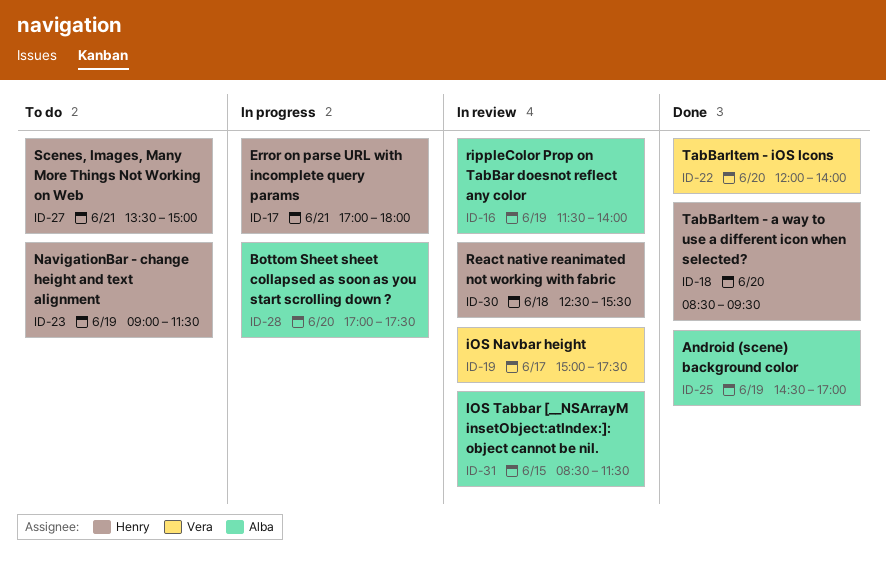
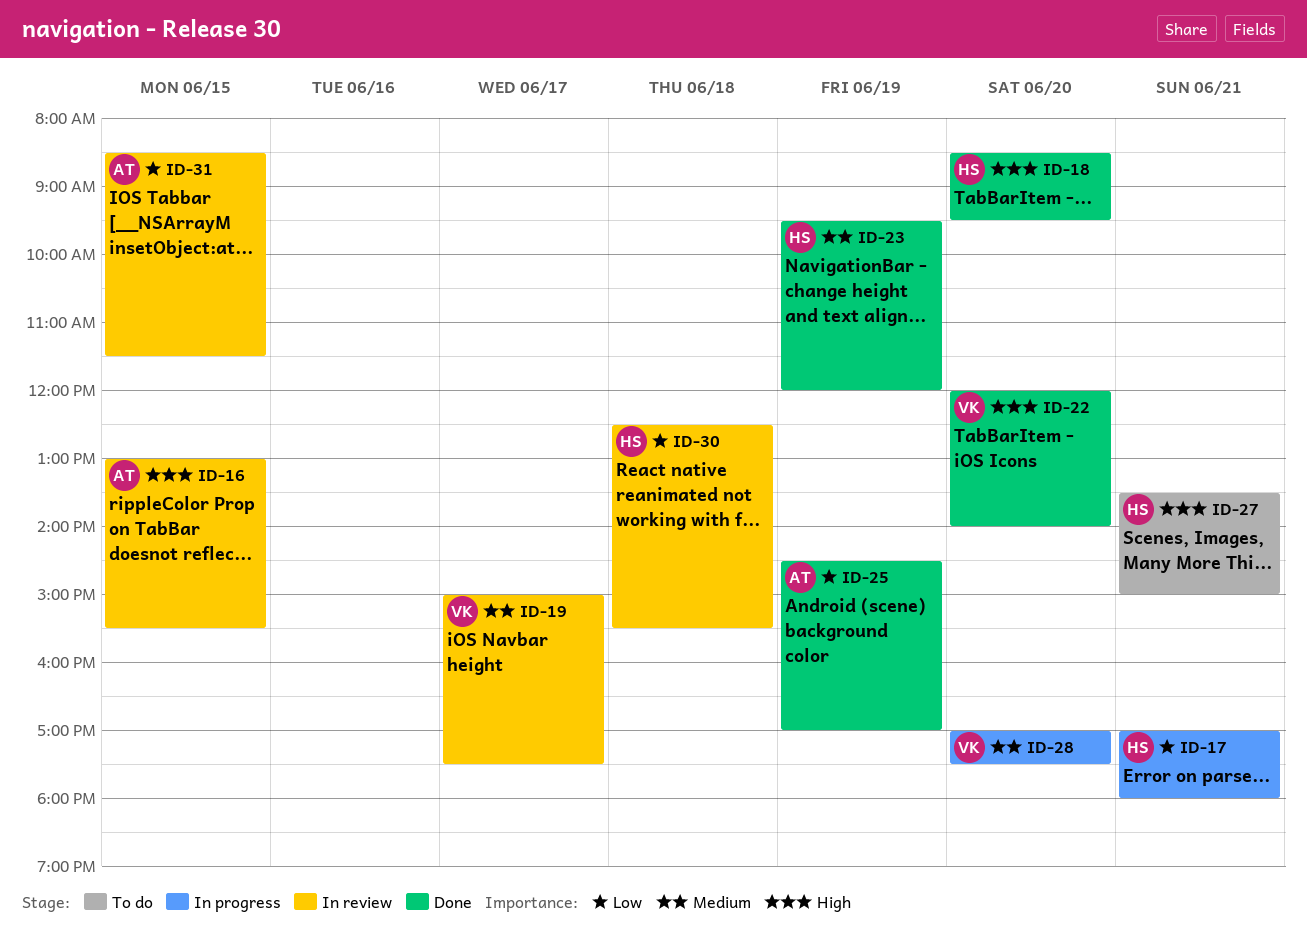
ID-16, day: Jun 19 -> Jun 15
ID-16, begins: 11:30 -> 13:00
ID-16, ends: 14:00 -> 15:30
ID-23, status: To do -> Done
ID-23, begins: 09:00 -> 09:30
ID-23, ends: 11:30 -> 12:00
ID-28, owner: Alba -> Vera

